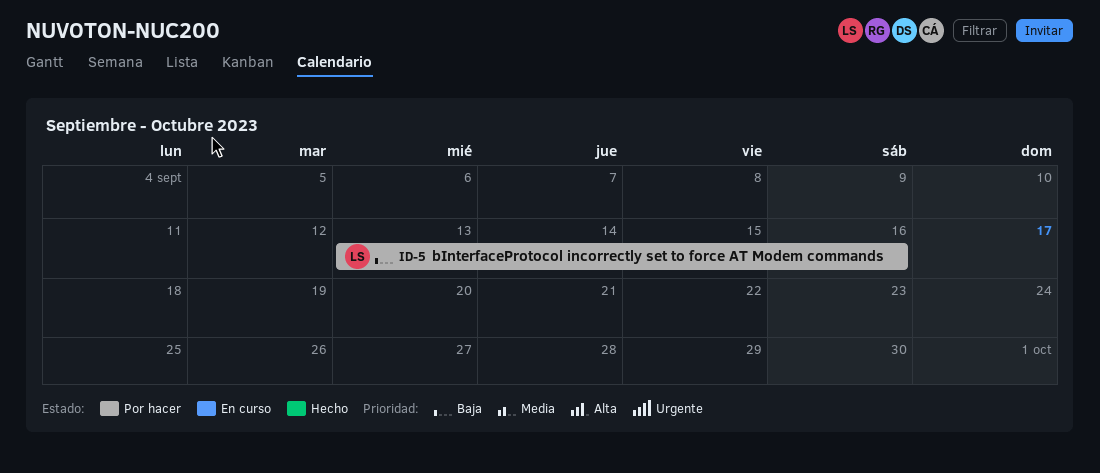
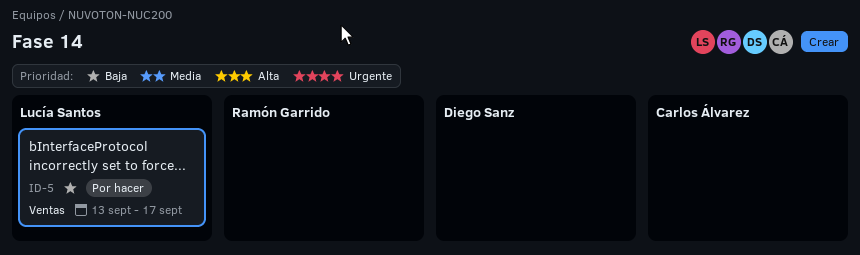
ID-5, due: Sep 16 -> Sep 17

